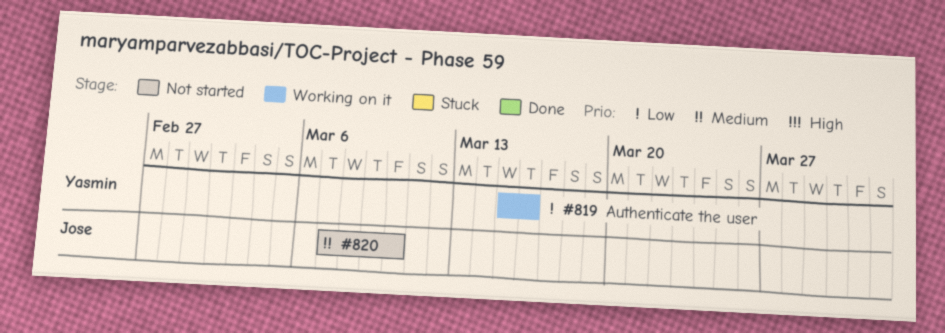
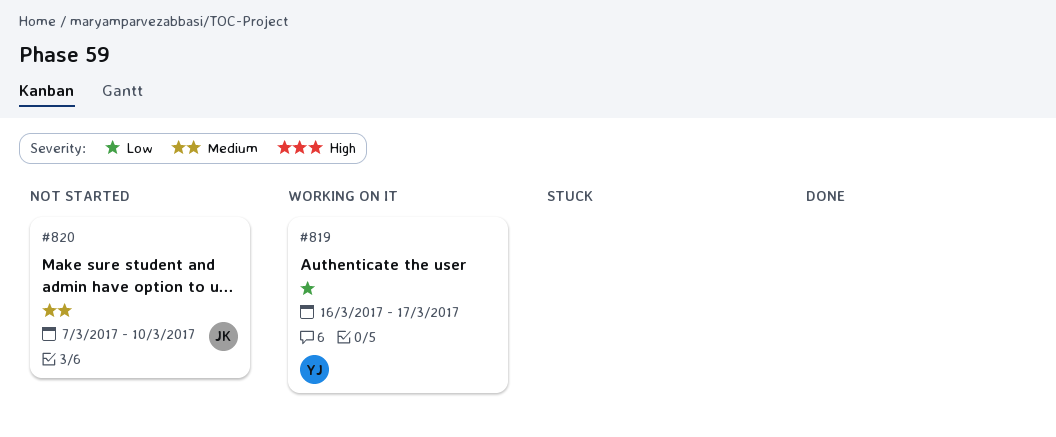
#819, start: Mar 15 -> Mar 16
#819, due: Mar 16 -> Mar 17

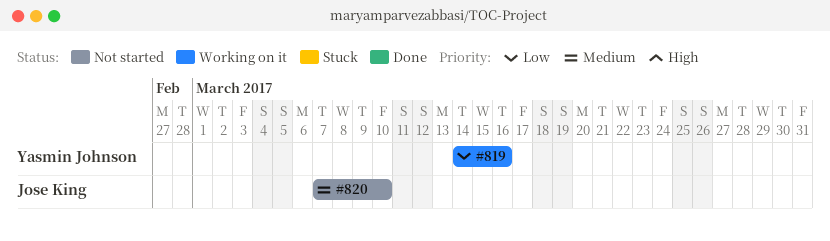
#819, start: Mar 16 -> Mar 14
#819, due: Mar 17 -> Mar 16

